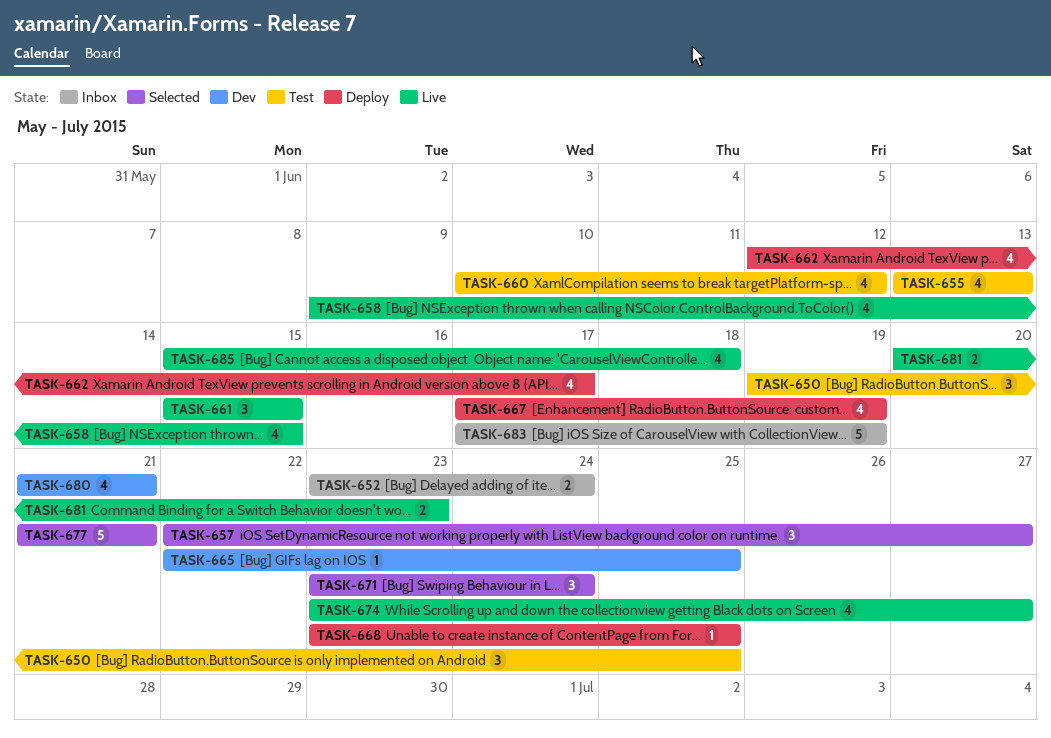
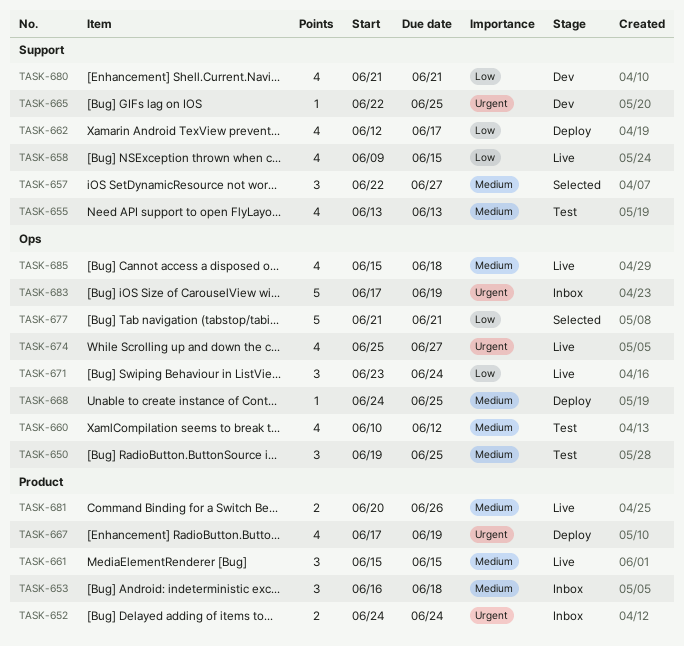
TASK-652, start: Jun 23 -> Jun 24
TASK-653: none -> present
TASK-668, start: Jun 23 -> Jun 24
TASK-671, status: Selected -> Live
TASK-674, start: Jun 23 -> Jun 25
TASK-681, due: Jun 23 -> Jun 26

